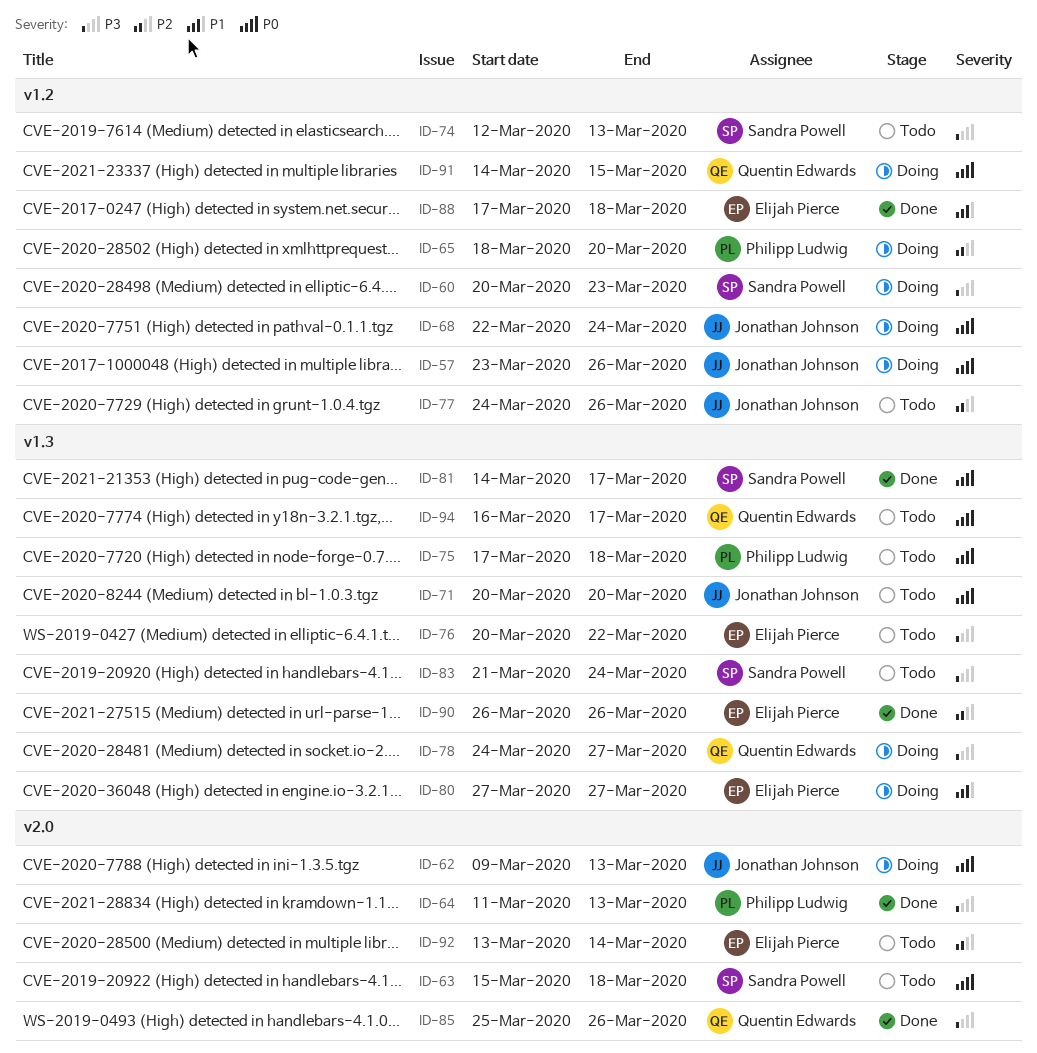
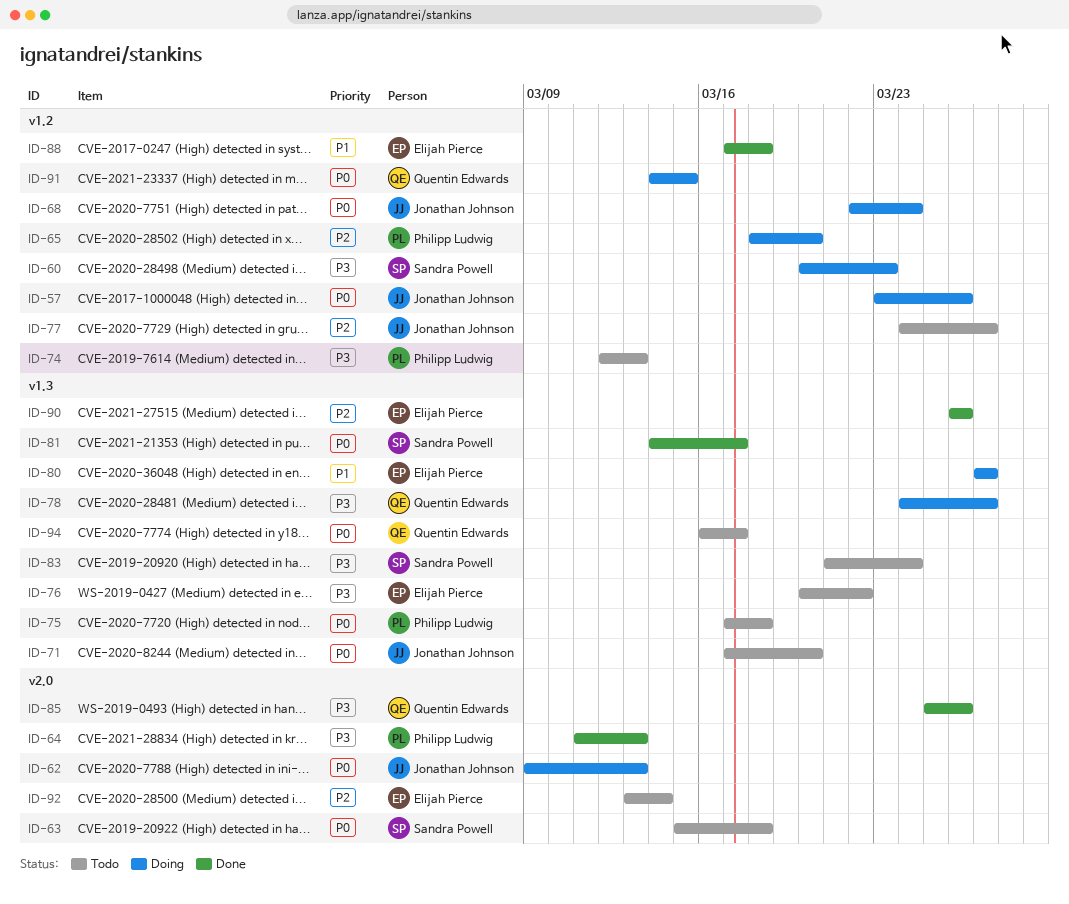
ID-71, start: Mar 20 -> Mar 17
ID-74, owner: Sandra Powell -> Philipp Ludwig
ID-77, due: Mar 26 -> Mar 27

